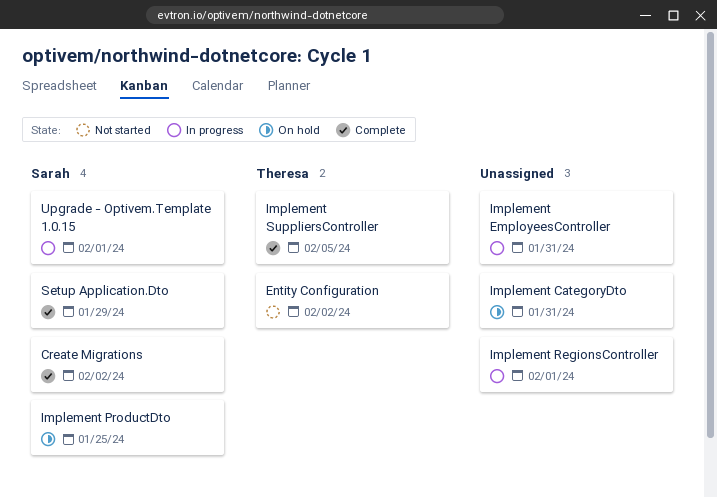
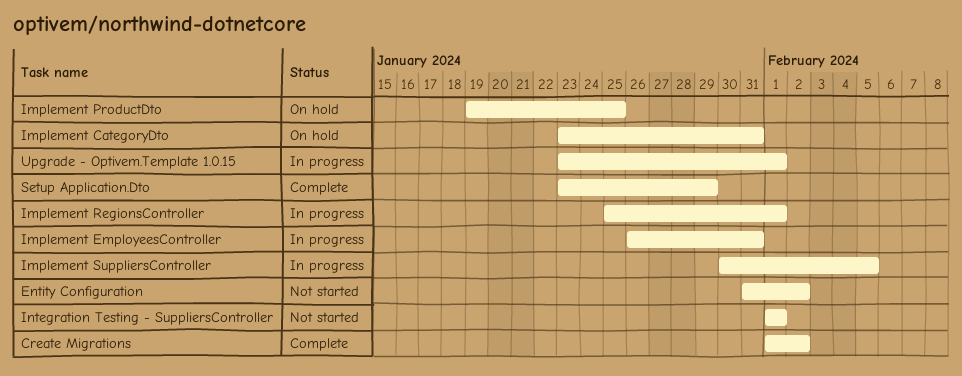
Implement SuppliersController, status: Complete -> In progress
Integration Testing - SuppliersController: none -> present

